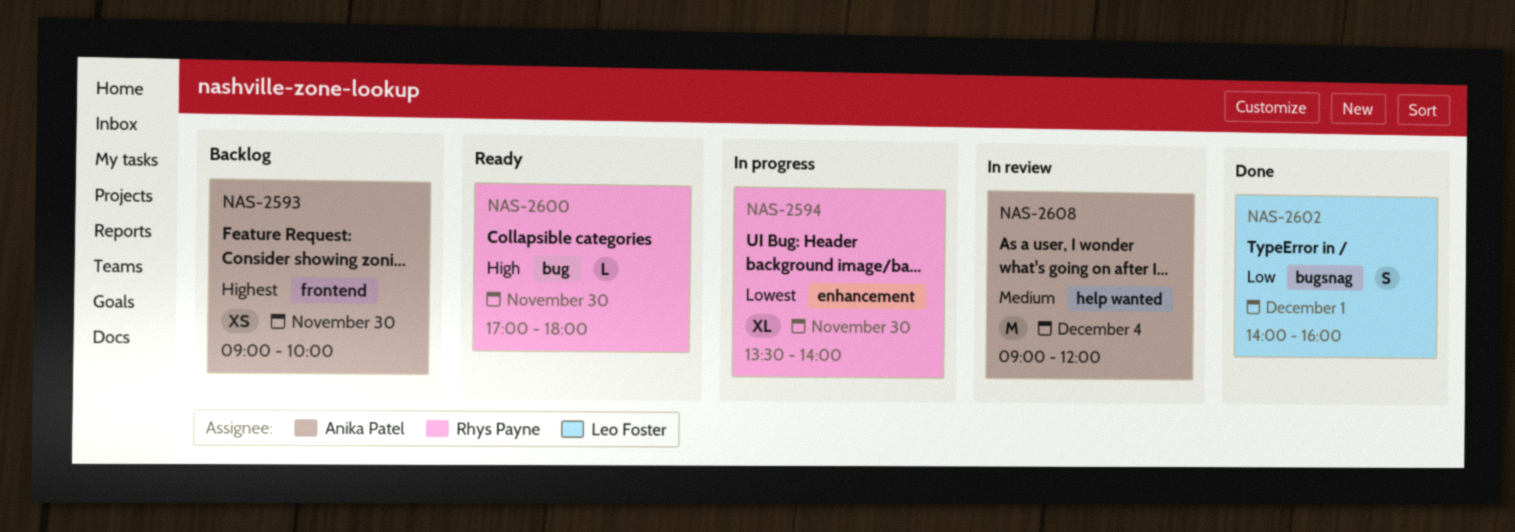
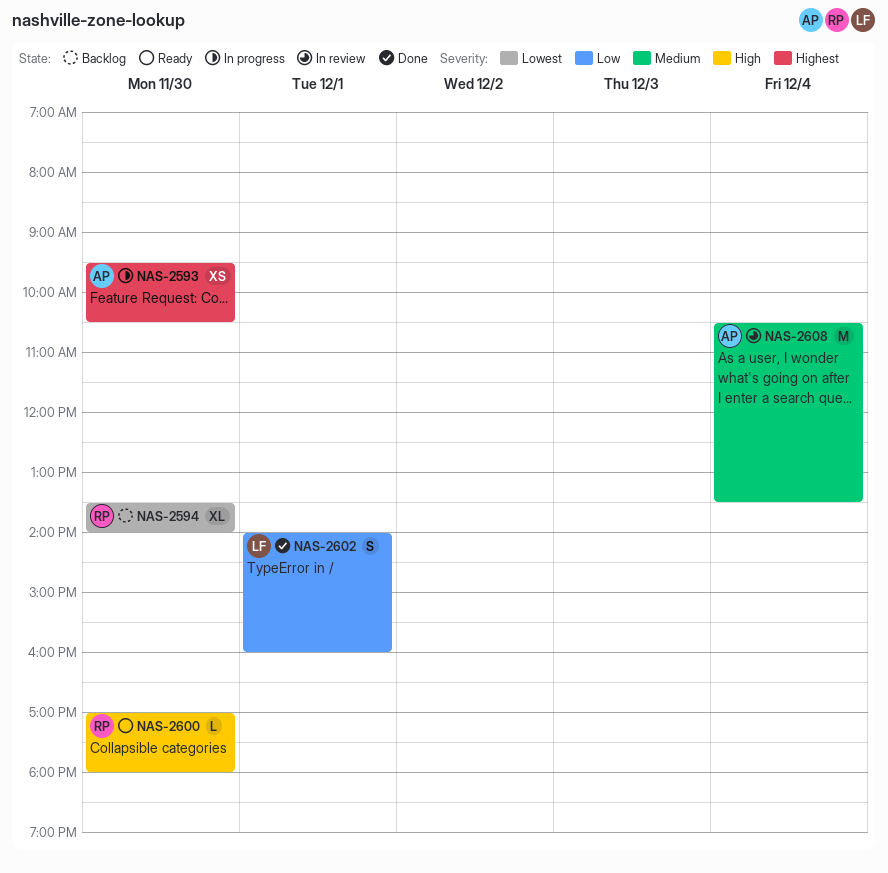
NAS-2593, status: Backlog -> In progress
NAS-2593, begins: 09:00 -> 09:30
NAS-2593, ends: 10:00 -> 10:30
NAS-2594, status: In progress -> Backlog
NAS-2608, begins: 09:00 -> 10:30
NAS-2608, ends: 12:00 -> 13:30

